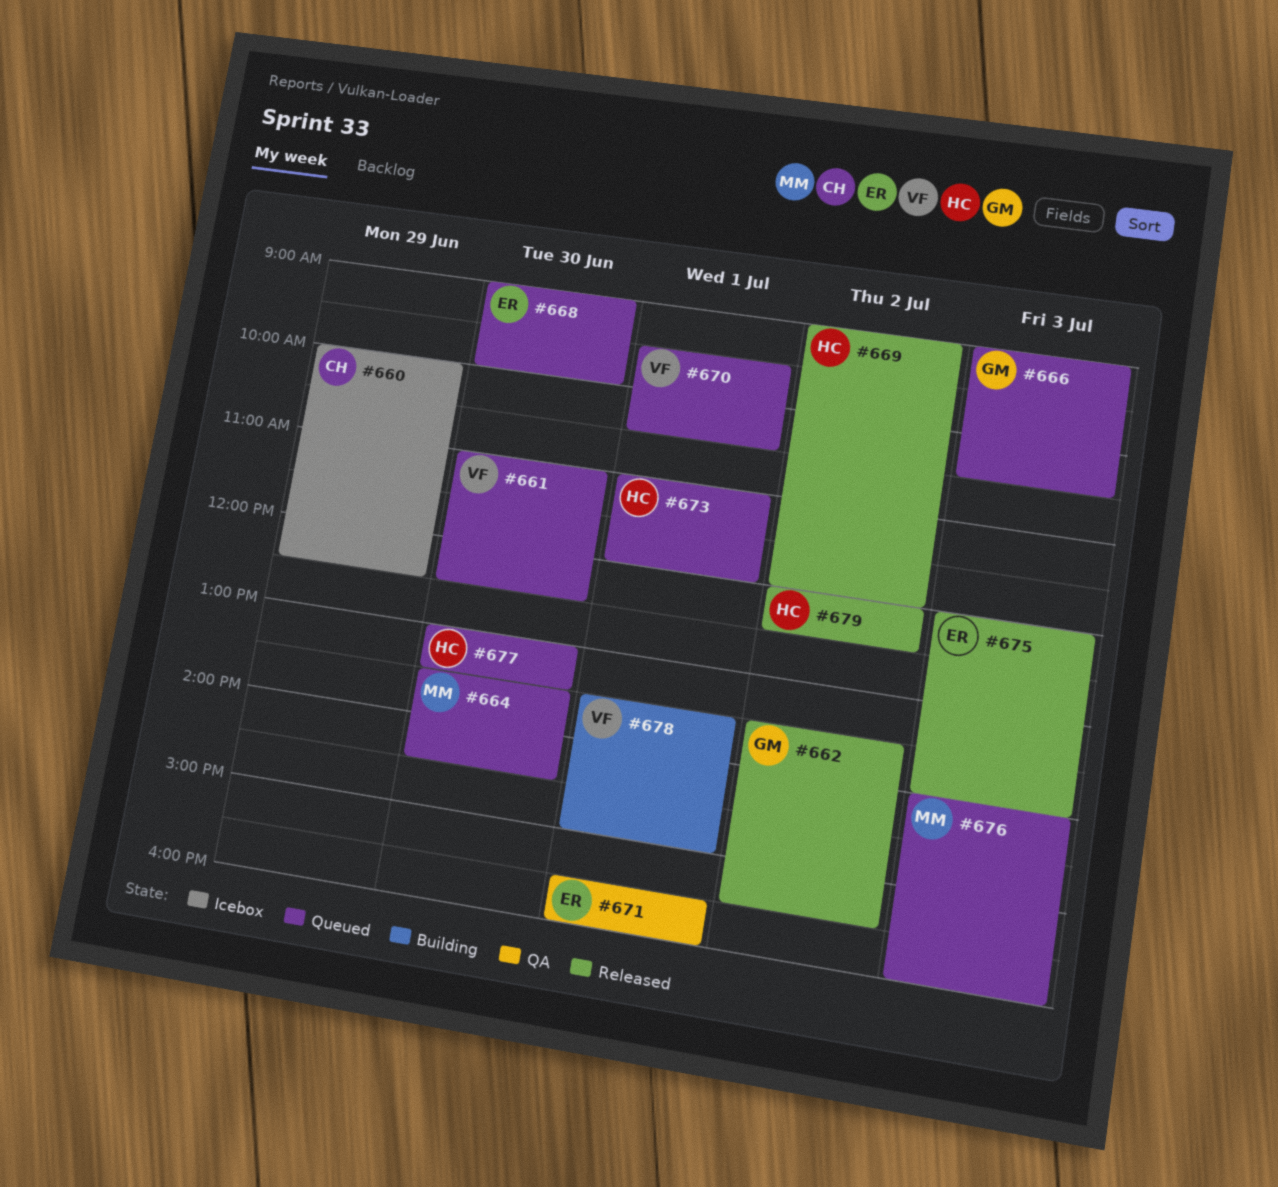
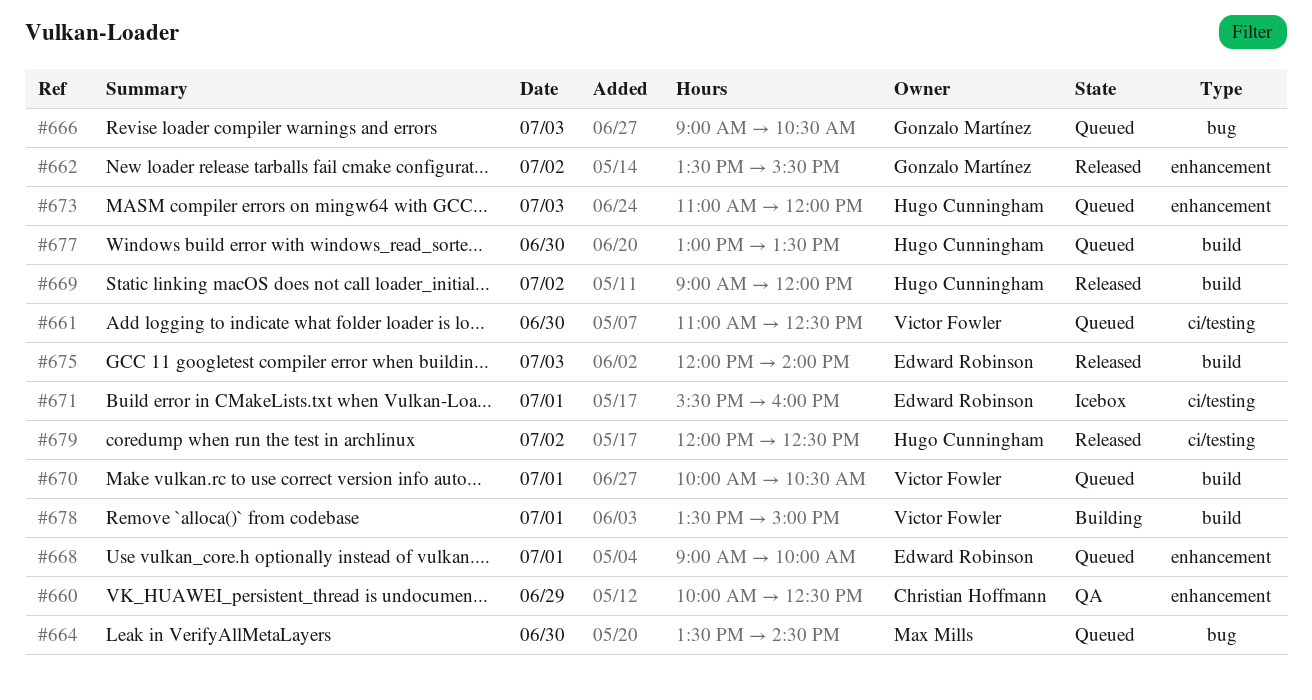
#660, status: Icebox -> QA
#668, day: Jun 30 -> Jul 1
#670, begins: 09:30 -> 10:00
#671, status: QA -> Icebox
#673, day: Jul 1 -> Jul 3
#676: present -> none

